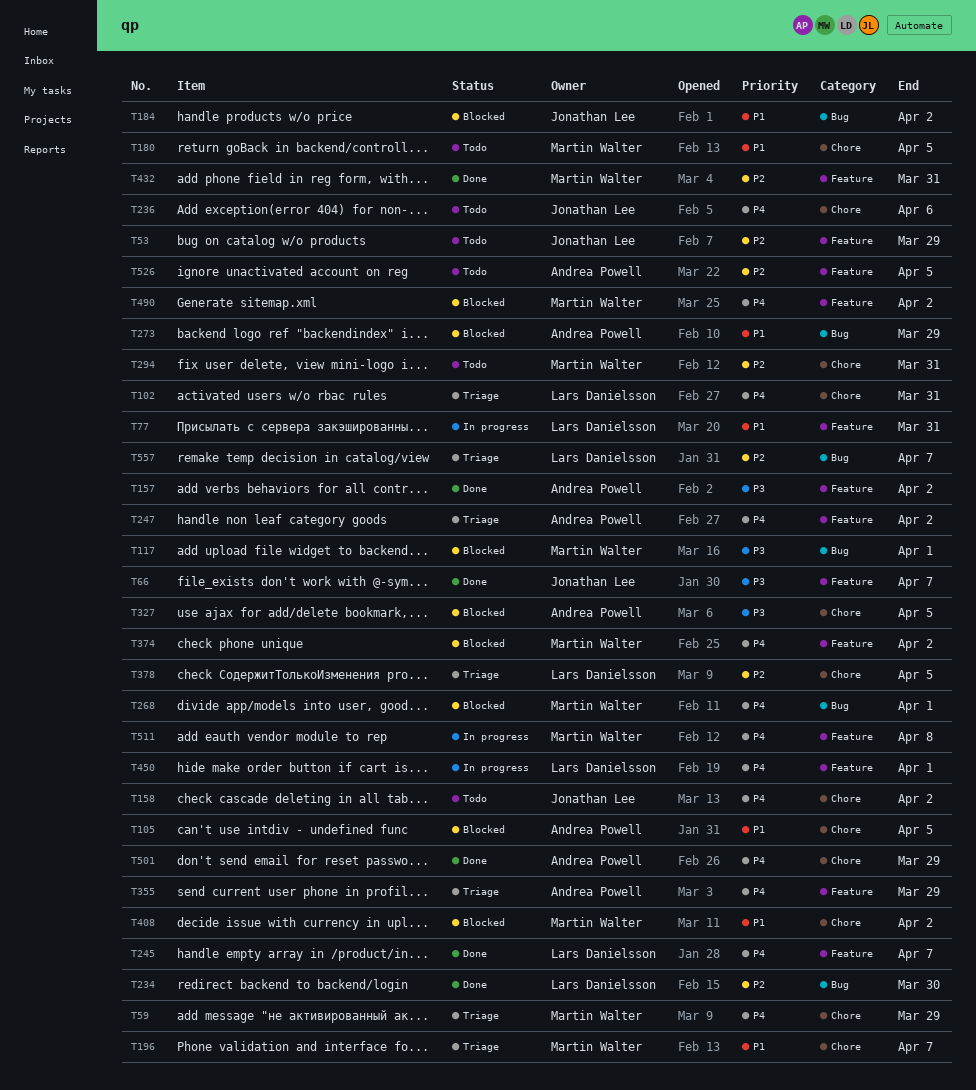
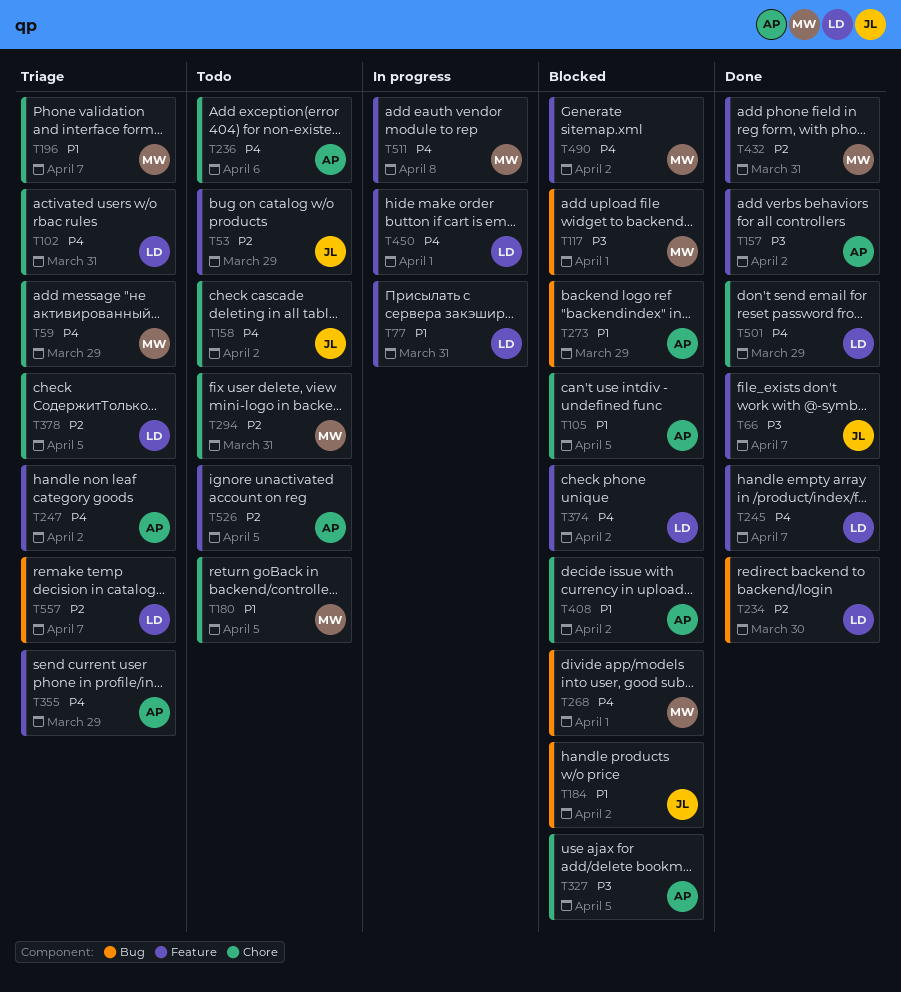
T236, owner: Jonathan Lee -> Andrea Powell
T374, owner: Martin Walter -> Lars Danielsson
T408, owner: Martin Walter -> Andrea Powell
T501, owner: Andrea Powell -> Lars Danielsson

